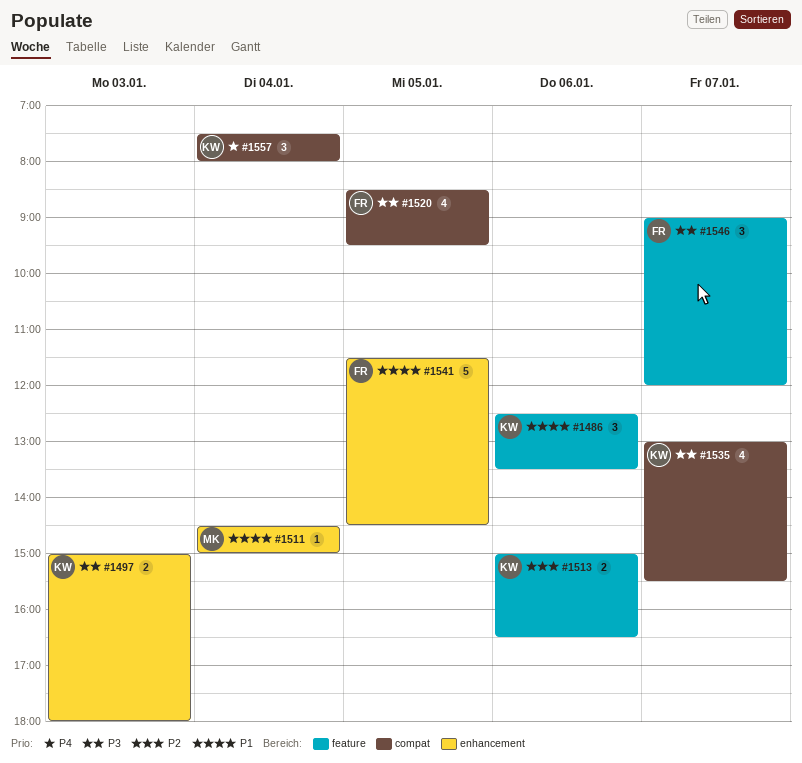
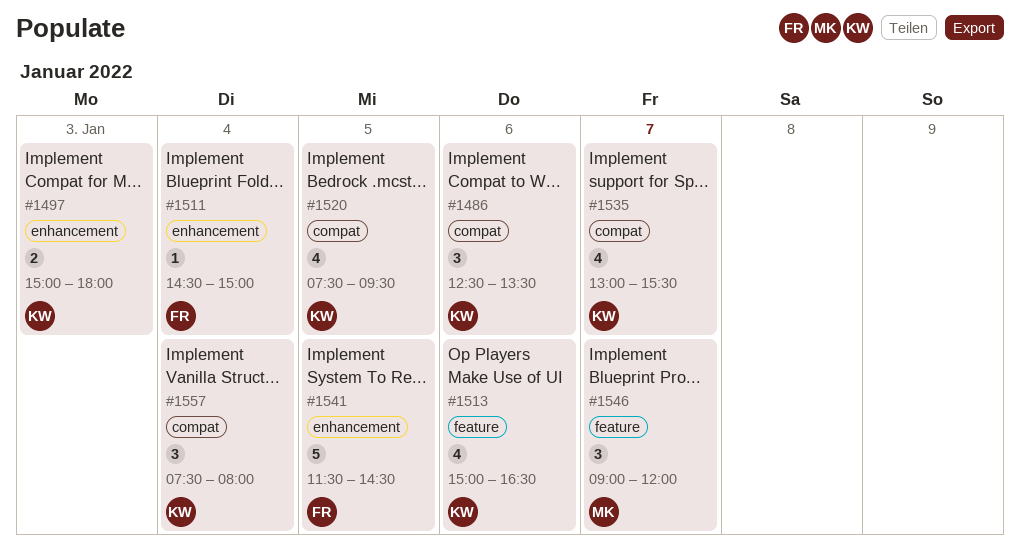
#1486, label: feature -> compat
#1511, owner: MK -> FR
#1513, estimate: 2 -> 4
#1520, owner: FR -> KW
#1520, begins: 08:30 -> 07:30
#1546, owner: FR -> MK

